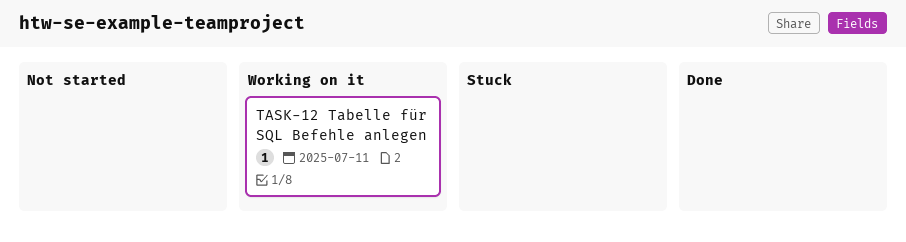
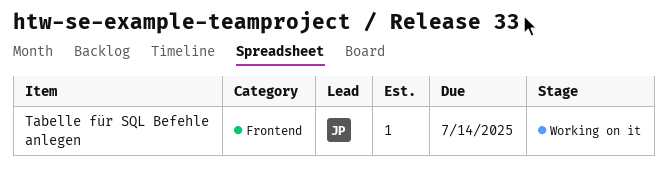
Tabelle für SQL Befehle anlegen, due: Jul 11 -> Jul 14

